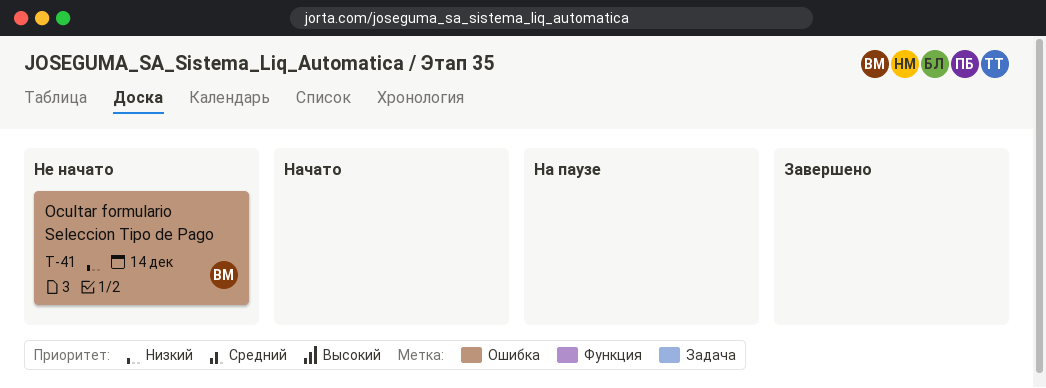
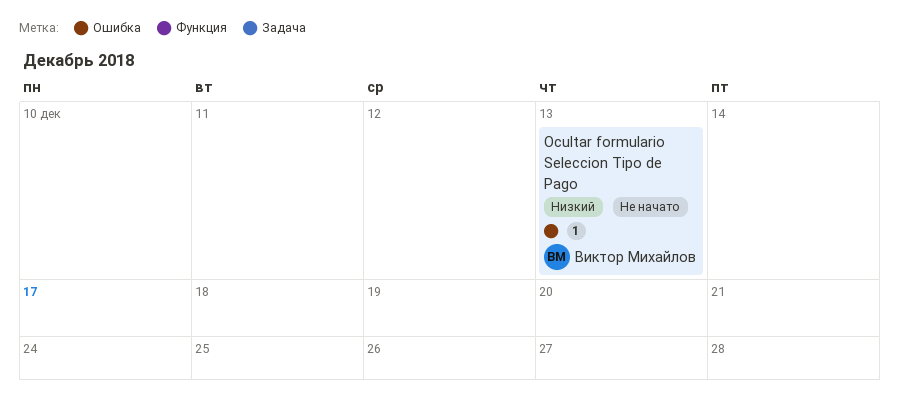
Ocultar formulario Seleccion Tipo de Pago, due: Dec 14 -> Dec 13

